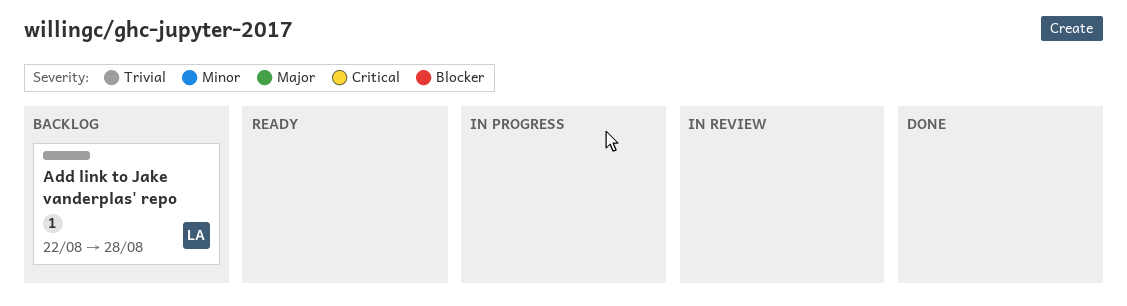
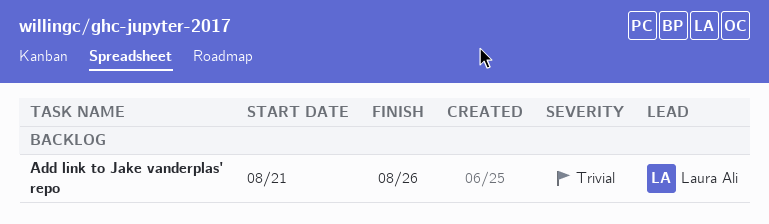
Add link to Jake vanderplas' repo, start: Aug 22 -> Aug 21
Add link to Jake vanderplas' repo, due: Aug 28 -> Aug 26

